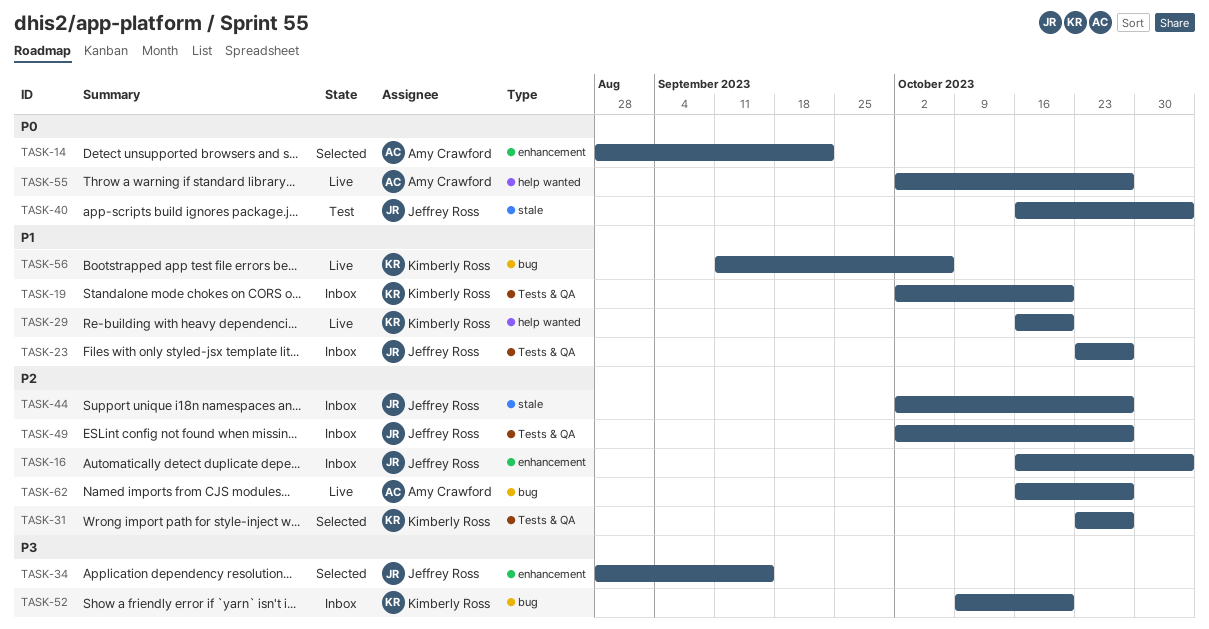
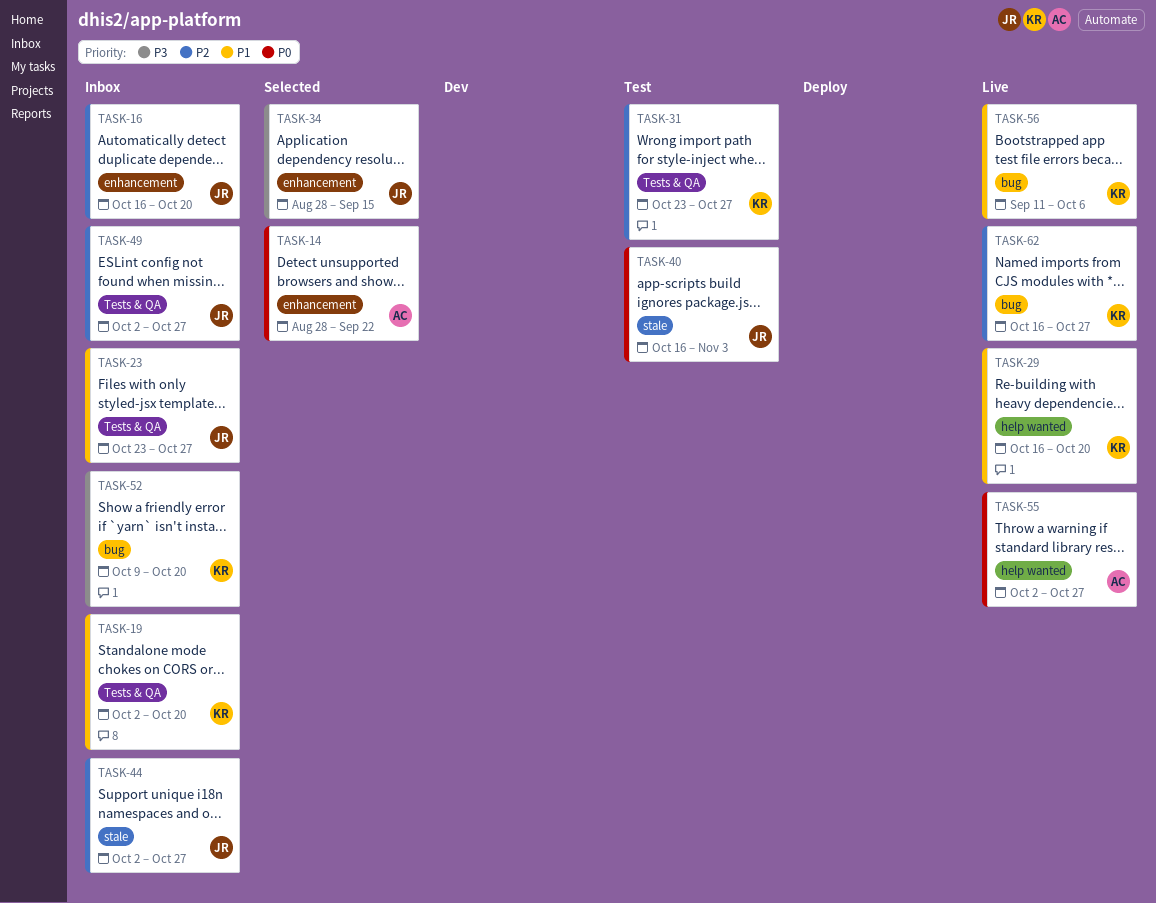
TASK-16, due: Nov 3 -> Oct 20
TASK-31, status: Selected -> Test
TASK-62, owner: Amy Crawford -> Kimberly Ross

